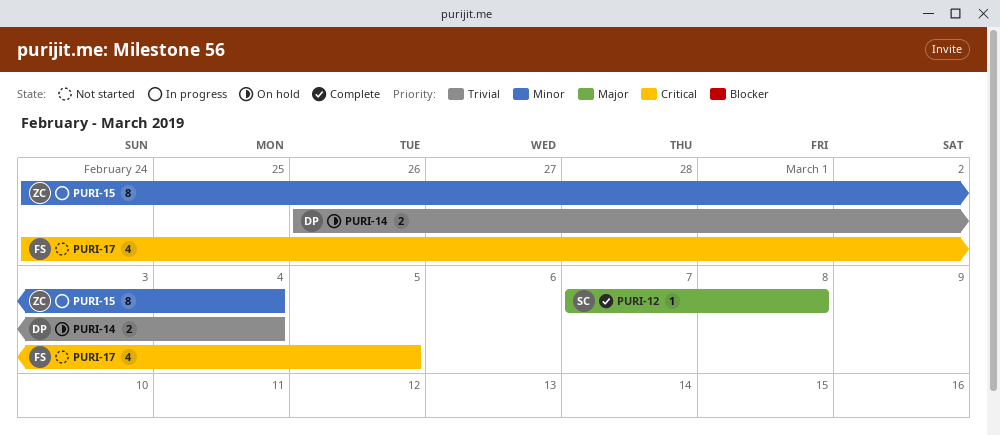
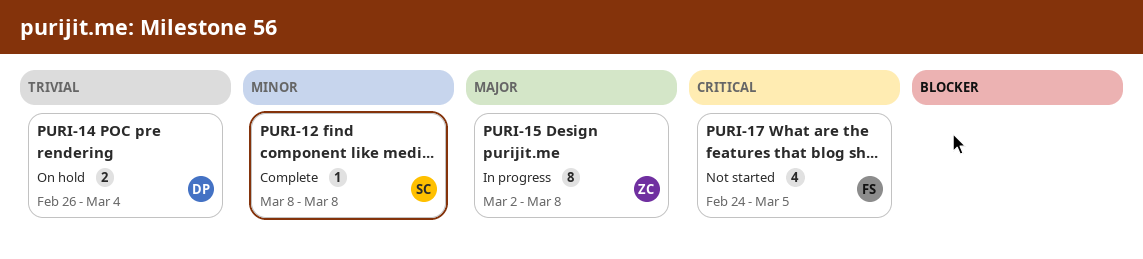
PURI-12, priority: Major -> Minor
PURI-12, start: Mar 7 -> Mar 8
PURI-15, priority: Minor -> Major
PURI-15, start: Feb 24 -> Mar 2
PURI-15, due: Mar 4 -> Mar 8

